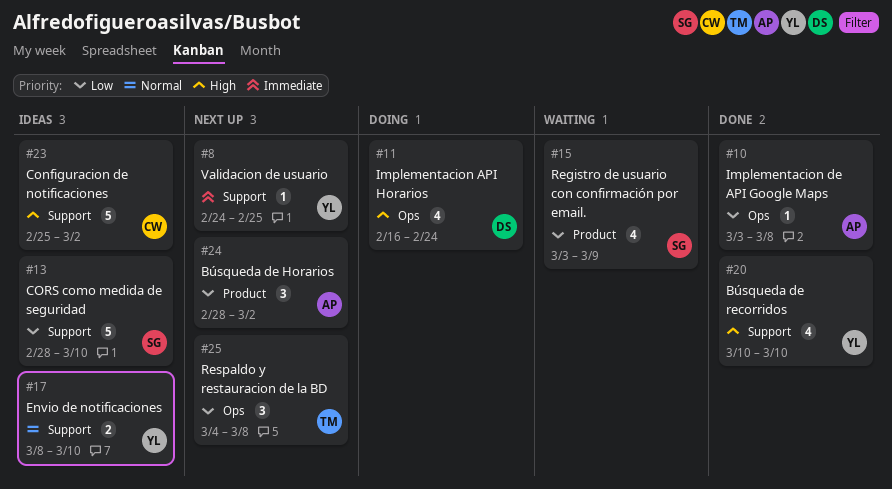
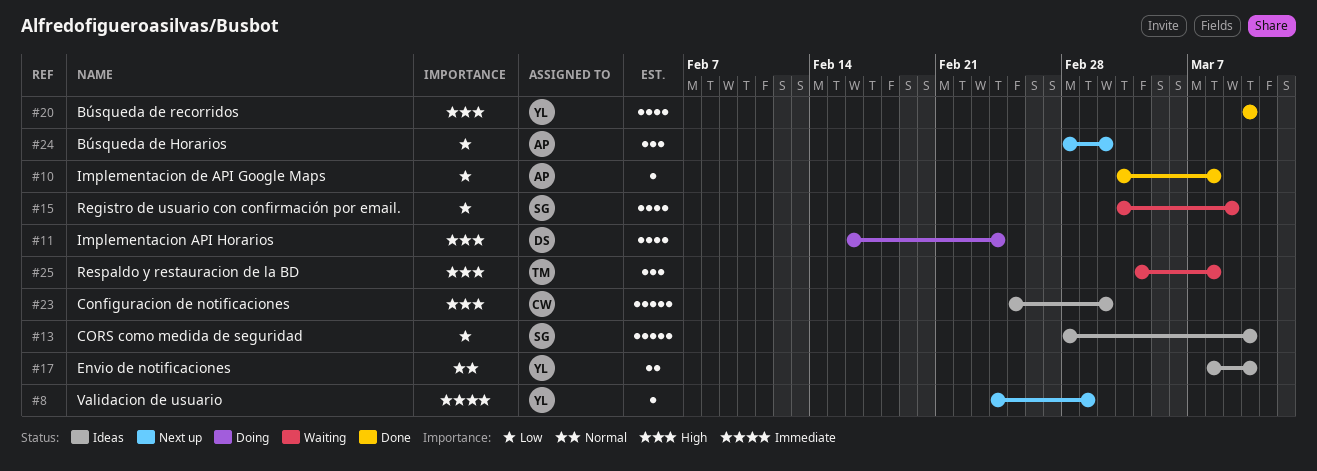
#8, due: Feb 25 -> Mar 1
#25, status: Next up -> Waiting
#25, priority: Low -> High

